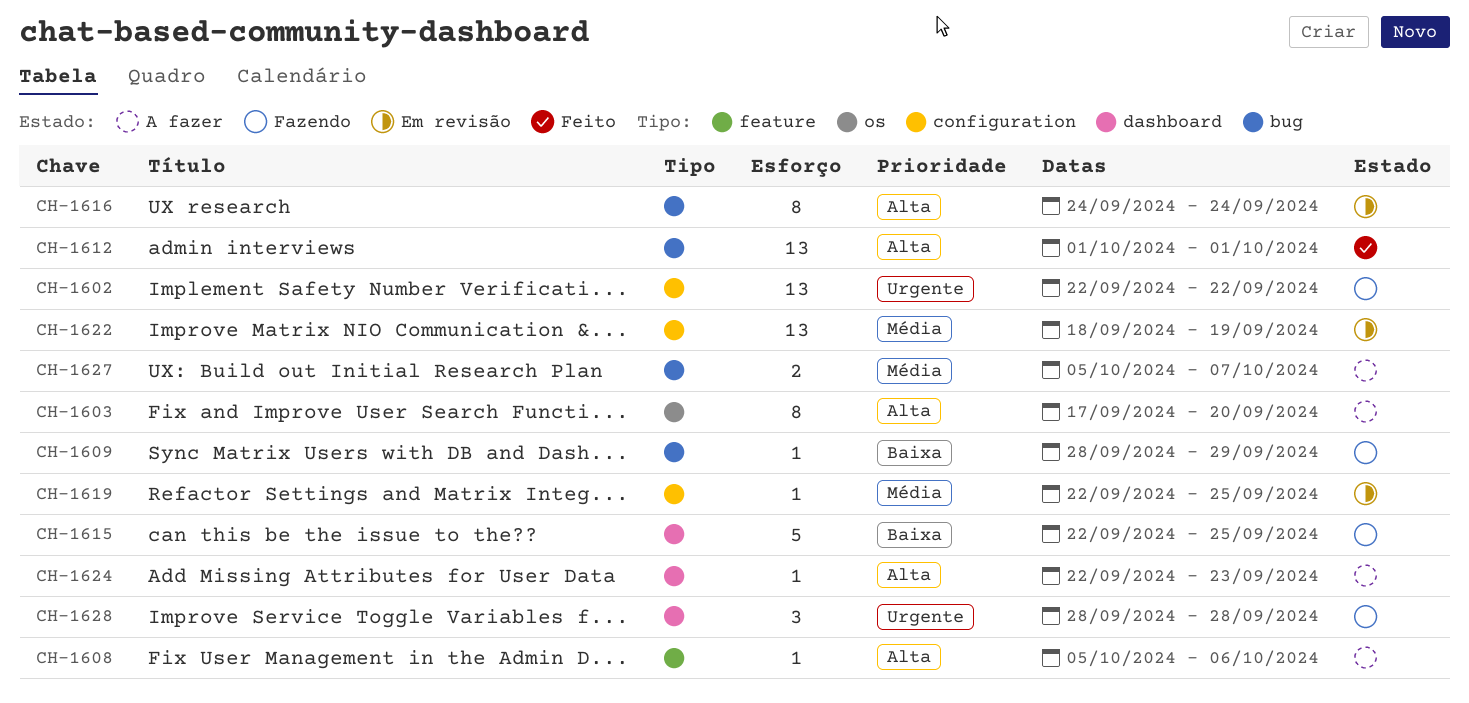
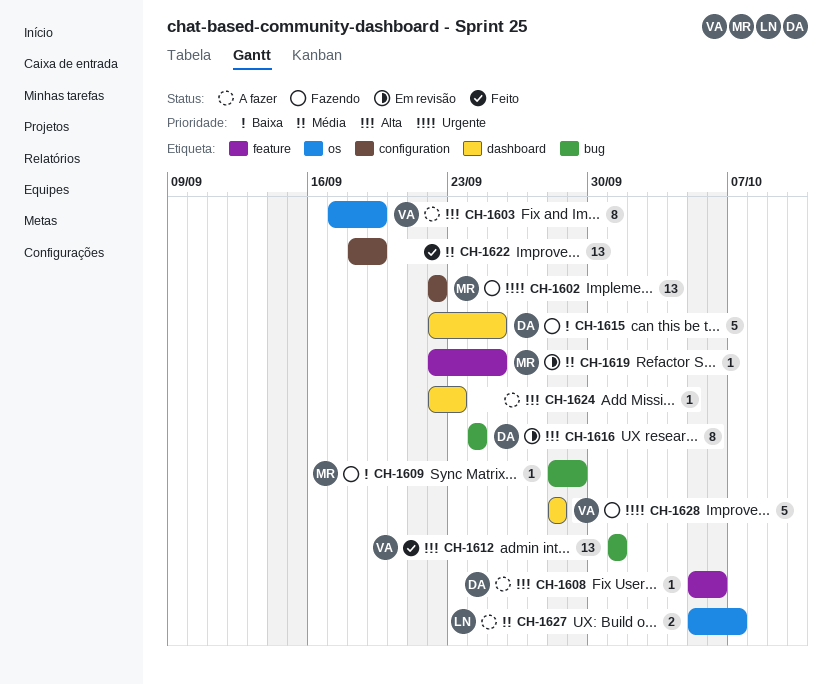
CH-1603, due: Sep 20 -> Sep 19
CH-1619, label: configuration -> feature
CH-1622, status: Em revisão -> Feito
CH-1627, label: bug -> os
CH-1628, estimate: 3 -> 5

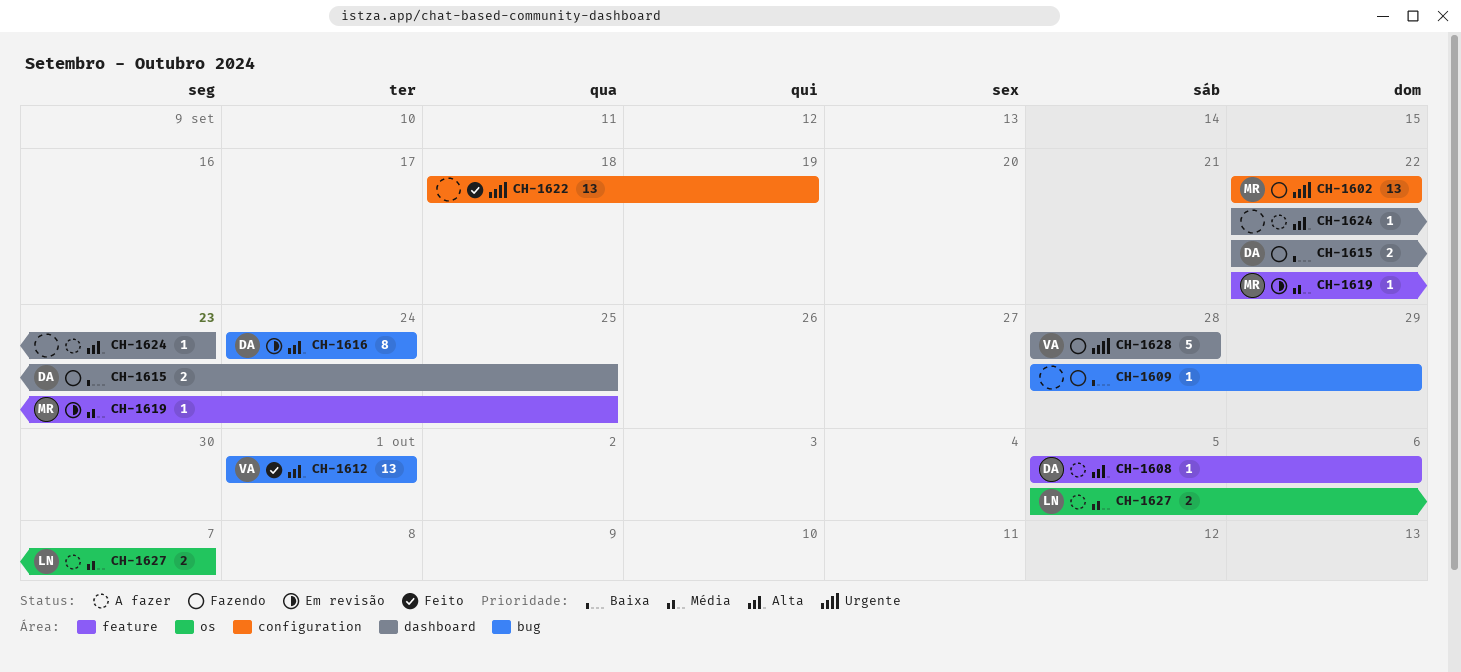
CH-1603: present -> none
CH-1609, owner: MR -> none
CH-1615, estimate: 5 -> 2
CH-1622, priority: Média -> Urgente

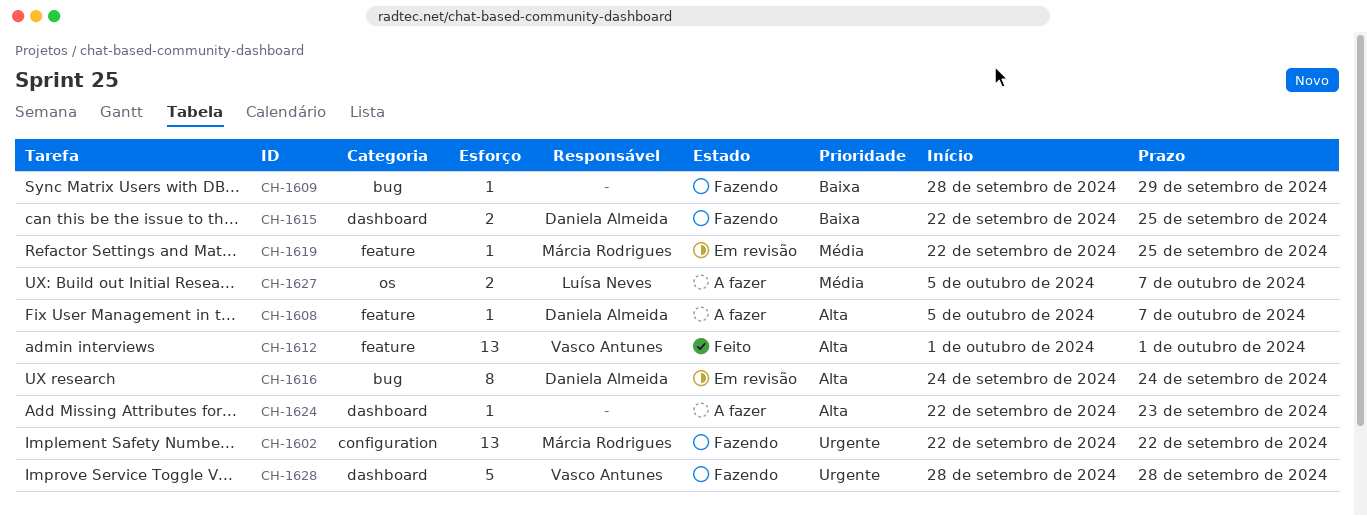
CH-1608, due: Oct 6 -> Oct 7
CH-1612, label: bug -> feature
CH-1622: present -> none

